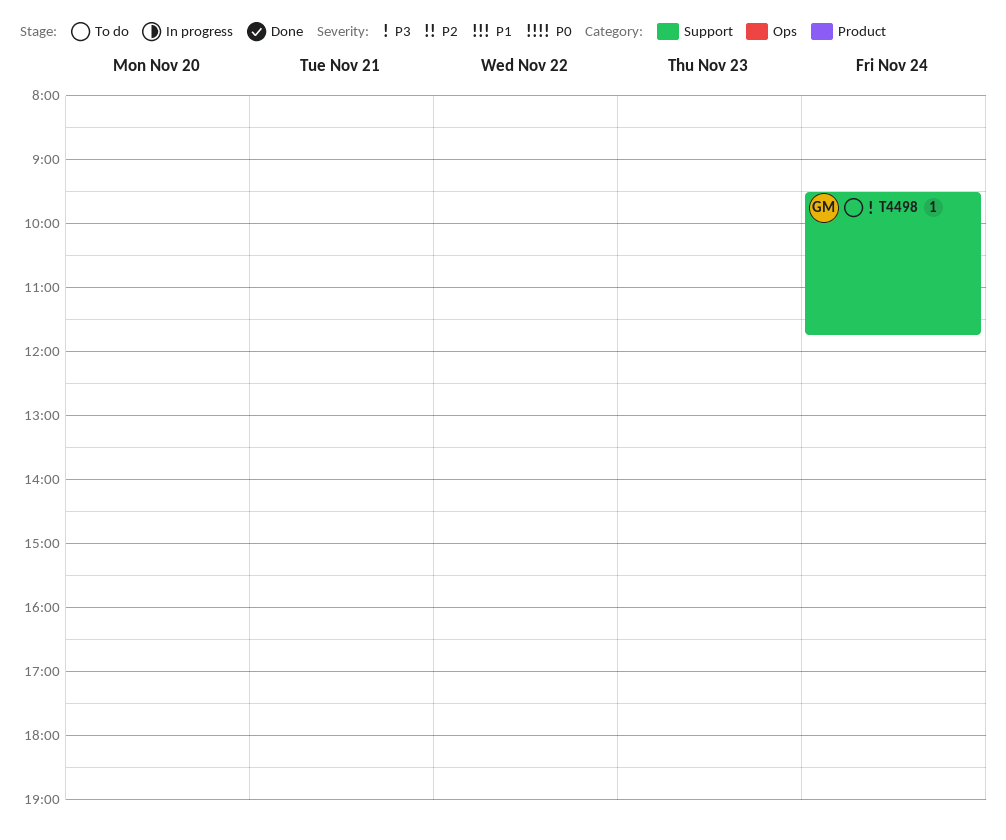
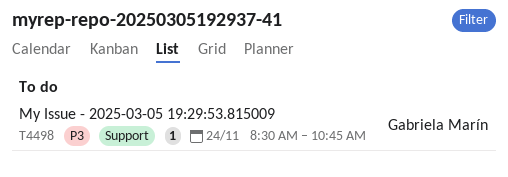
T4498, begins: 09:30 -> 08:30
T4498, ends: 11:45 -> 10:45

